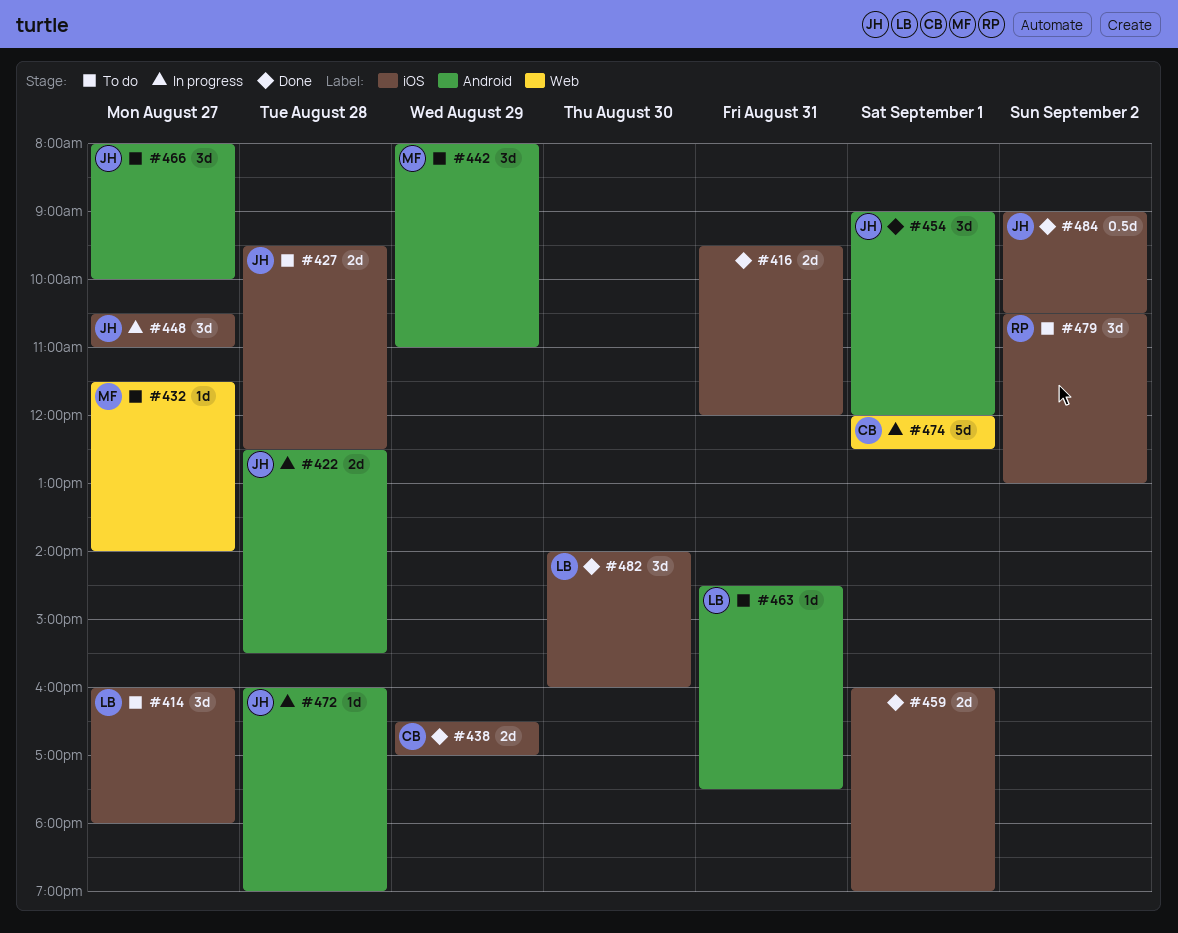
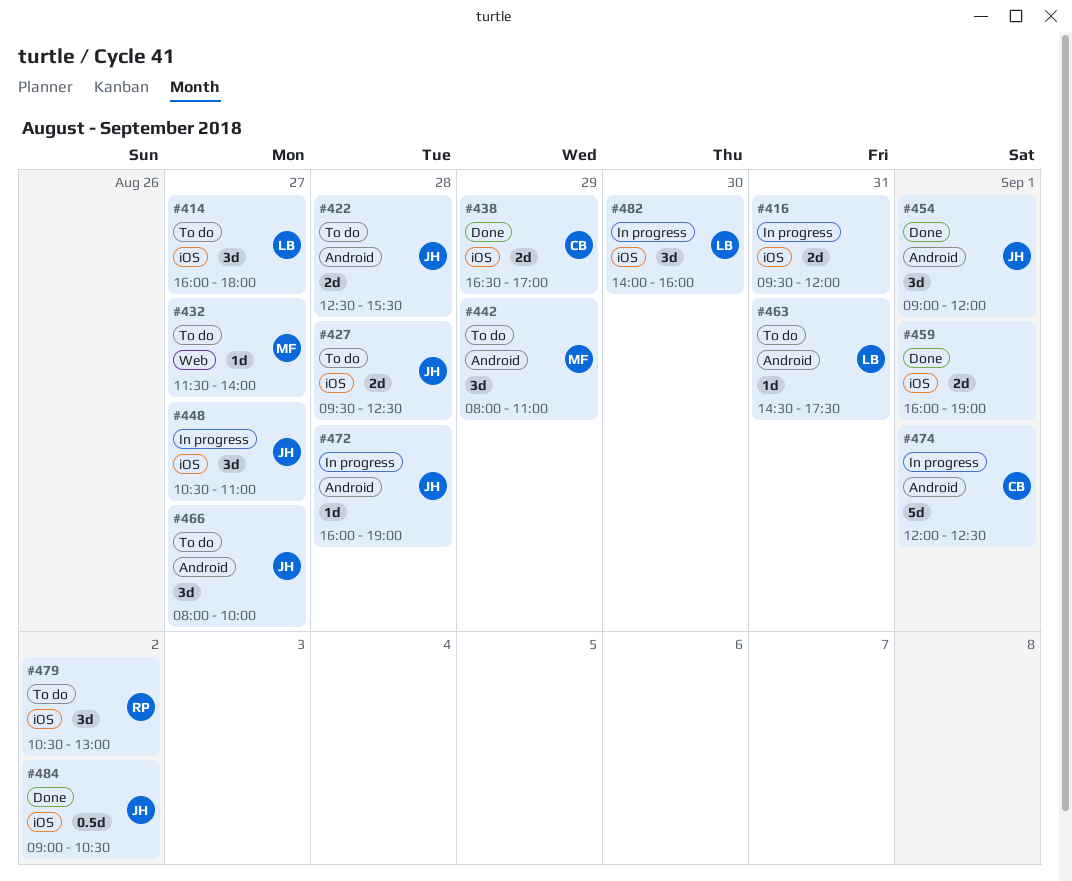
#416, status: Done -> In progress
#422, status: In progress -> To do
#474, label: Web -> Android
#482, status: Done -> In progress

